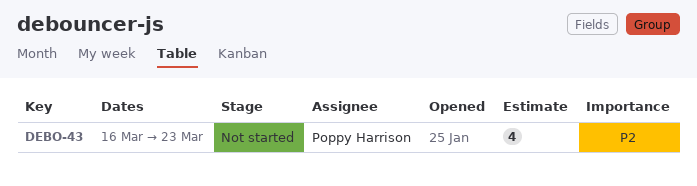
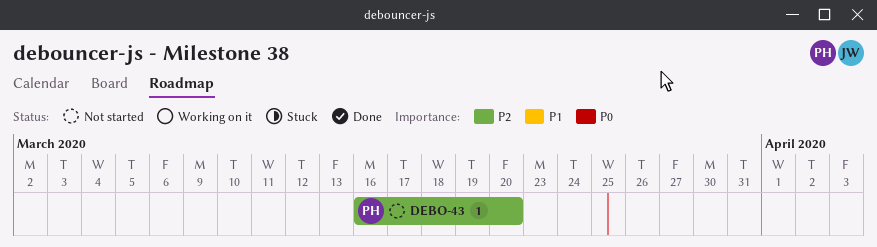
DEBO-43, estimate: 4 -> 1
DEBO-43, due: Mar 23 -> Mar 20

